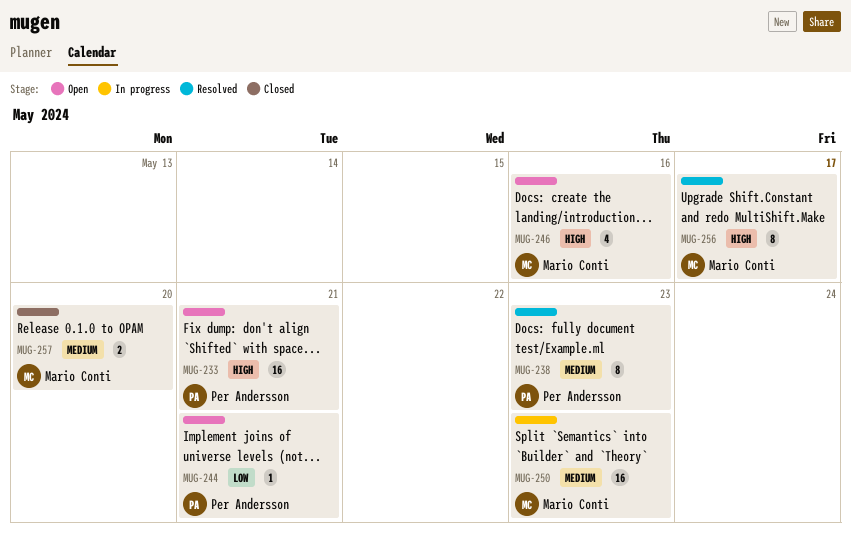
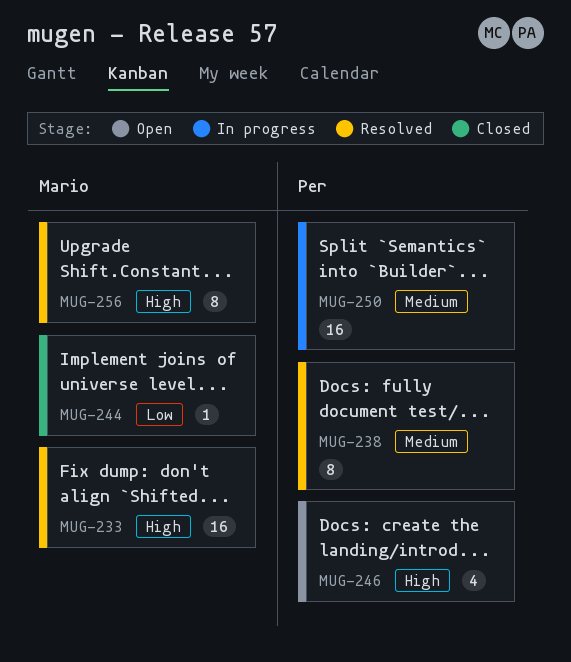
MUG-233, status: Open -> Resolved
MUG-233, owner: Per Andersson -> Mario Conti
MUG-244, status: Open -> Closed
MUG-244, owner: Per Andersson -> Mario Conti
MUG-246, owner: Mario Conti -> Per Andersson
MUG-250, owner: Mario Conti -> Per Andersson
MUG-257: present -> none

